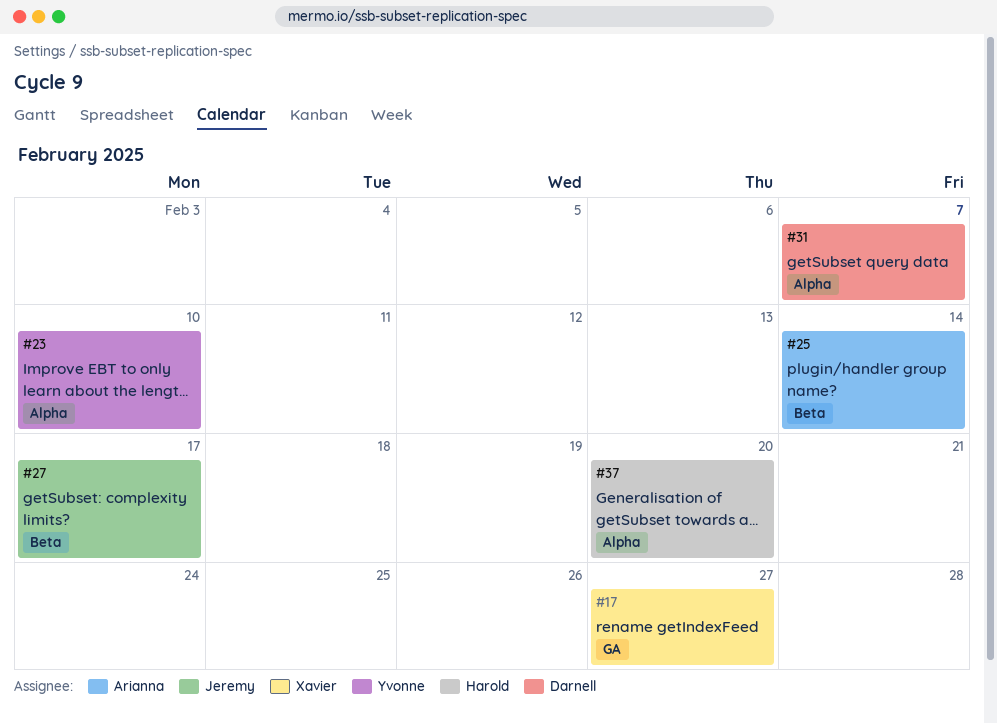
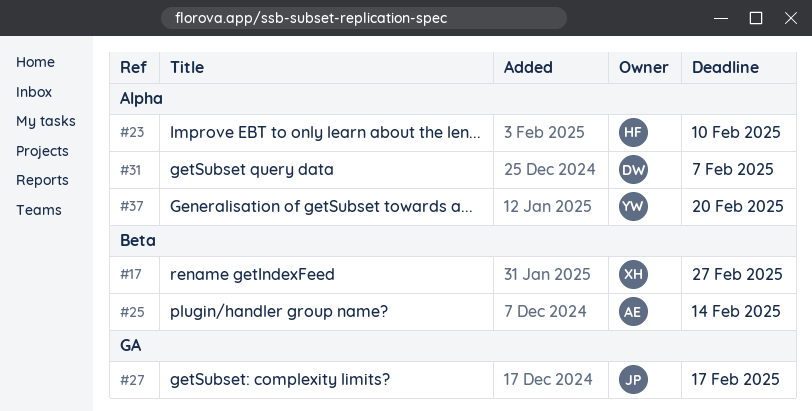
#17, label: GA -> Beta
#23, owner: Yvonne -> Harold
#27, label: Beta -> GA
#37, owner: Harold -> Yvonne

